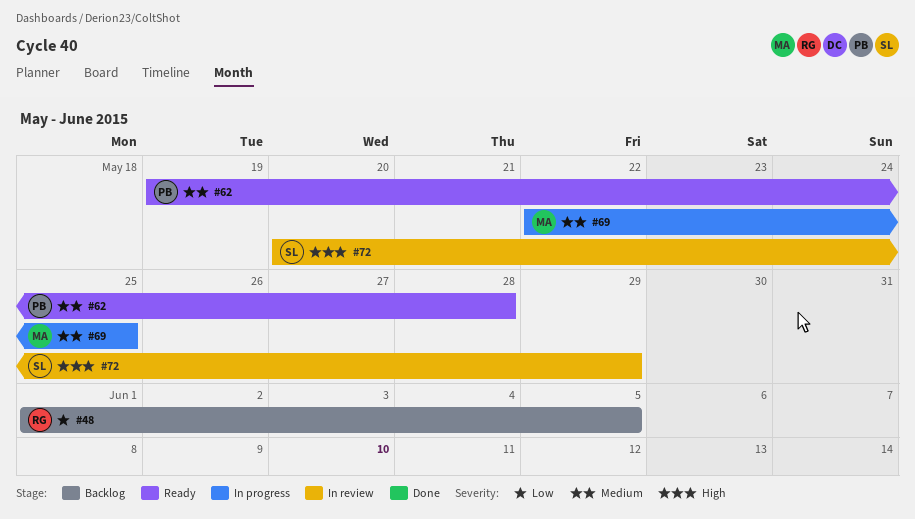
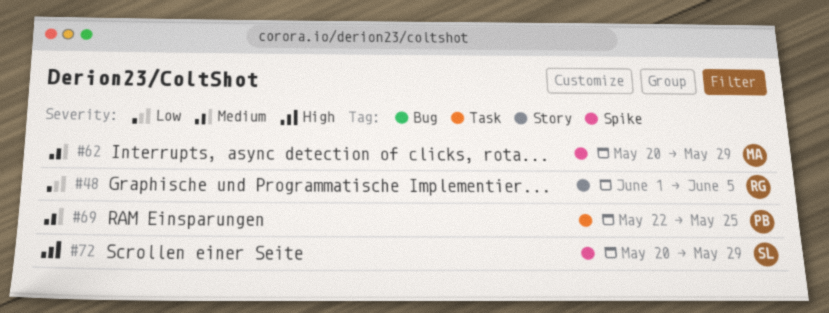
#62, owner: PB -> MA
#62, start: May 19 -> May 20
#62, due: May 28 -> May 29
#69, owner: MA -> PB

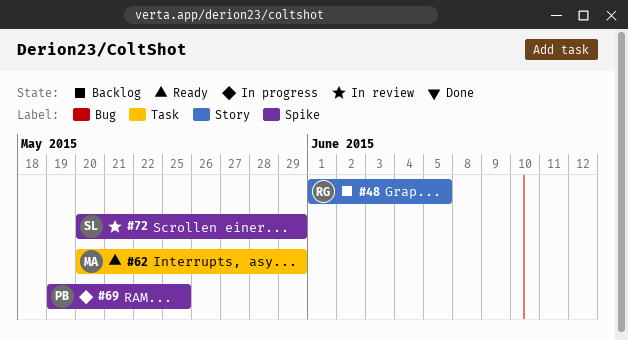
#62, label: Spike -> Task
#69, label: Task -> Spike
#69, start: May 22 -> May 19

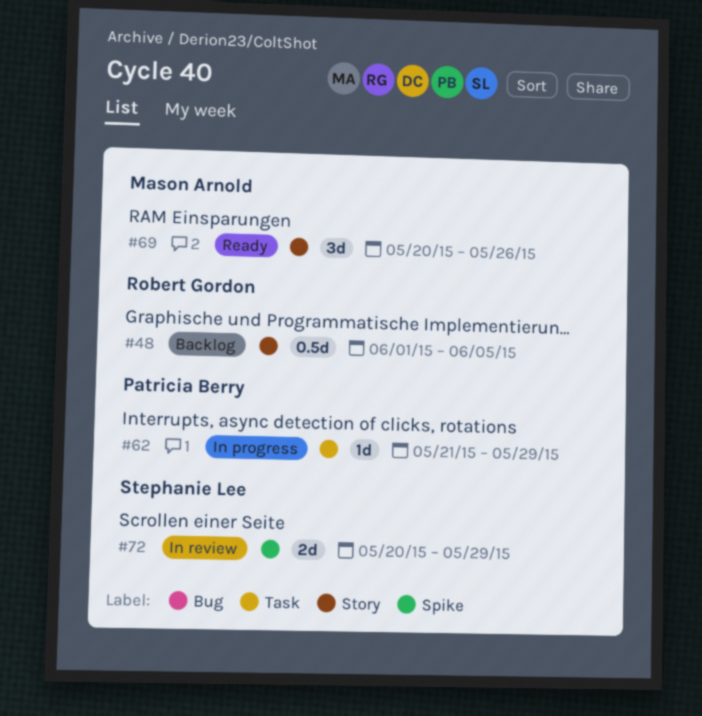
#62, status: Ready -> In progress
#62, owner: Mason Arnold -> Patricia Berry
#62, start: May 20 -> May 21
#69, status: In progress -> Ready
#69, owner: Patricia Berry -> Mason Arnold
#69, label: Spike -> Story
#69, start: May 19 -> May 20
#69, due: May 25 -> May 26

